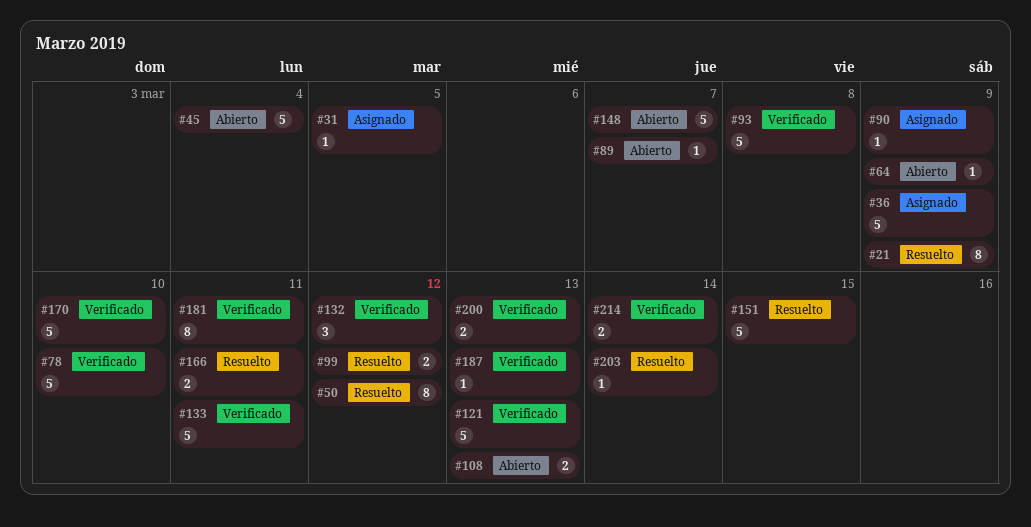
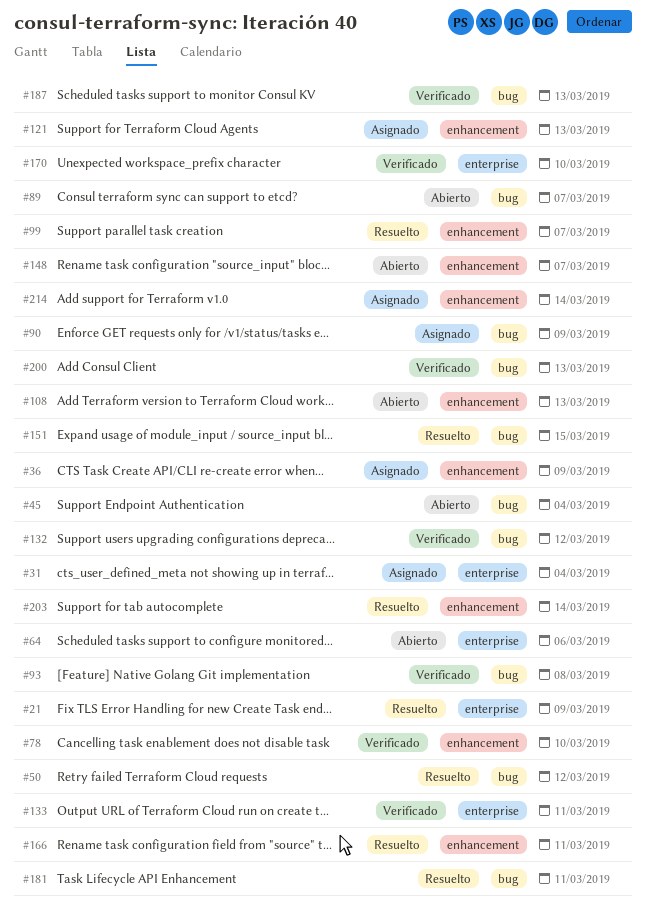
#31, due: Mar 5 -> Mar 4
#64, due: Mar 9 -> Mar 6
#99, due: Mar 12 -> Mar 7
#121, status: Verificado -> Asignado
#181, status: Verificado -> Resuelto
#214, status: Verificado -> Asignado

